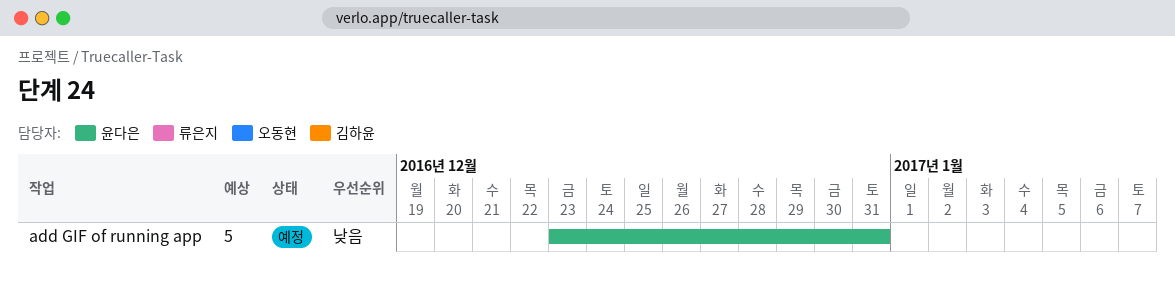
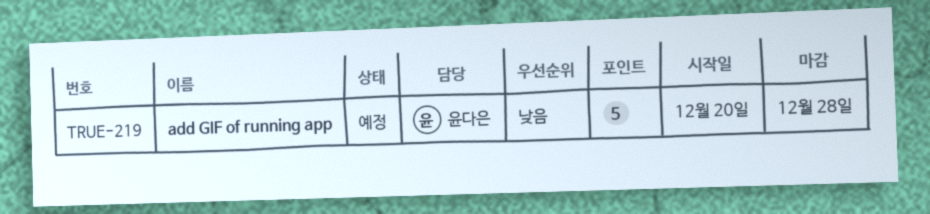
add GIF of running app, start: Dec 23 -> Dec 20
add GIF of running app, due: Dec 31 -> Dec 28

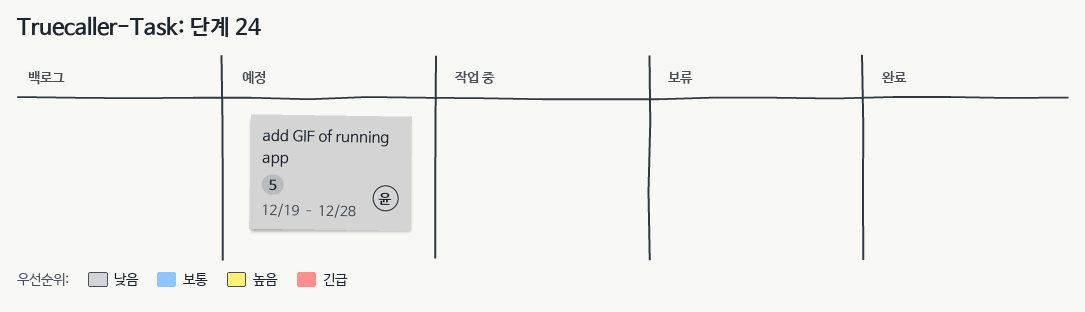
add GIF of running app, start: Dec 20 -> Dec 19

